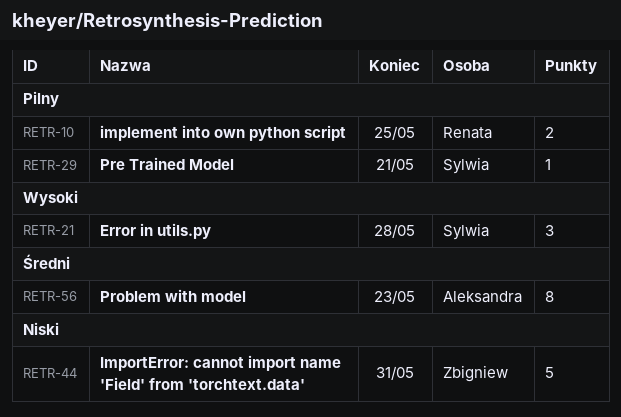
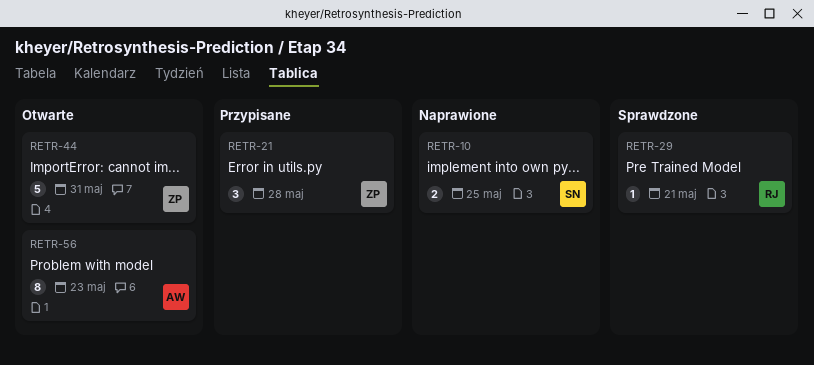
RETR-10, owner: Renata -> Sylwia
RETR-21, owner: Sylwia -> Zbigniew
RETR-29, owner: Sylwia -> Renata

